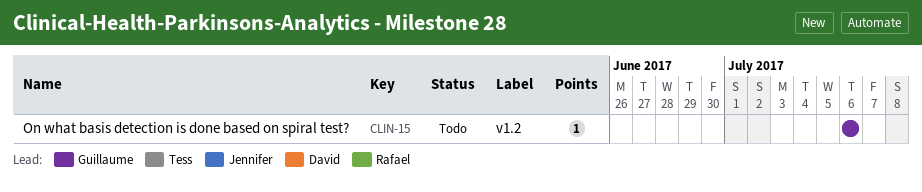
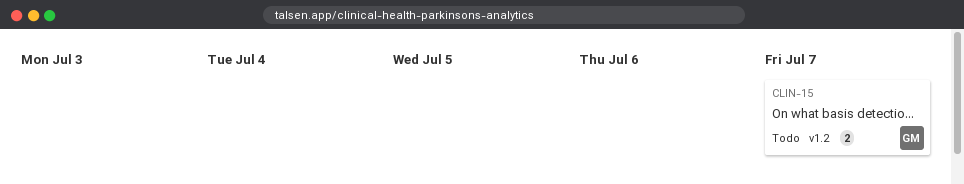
CLIN-15, estimate: 1 -> 2
CLIN-15, due: Jul 6 -> Jul 7

